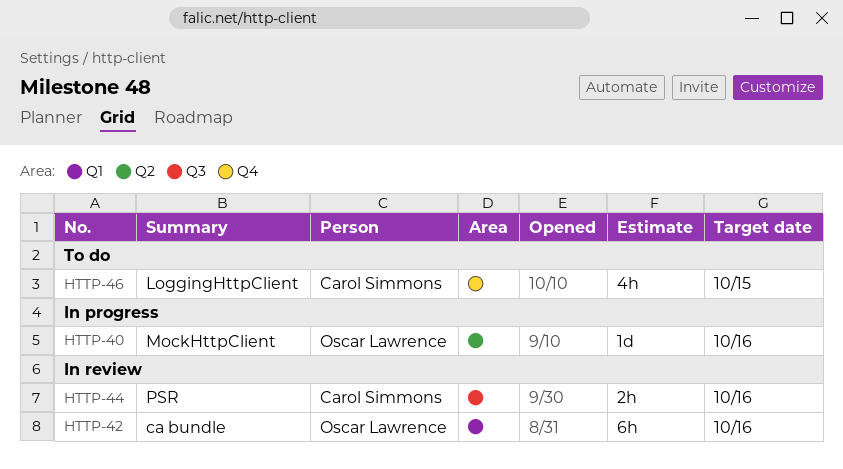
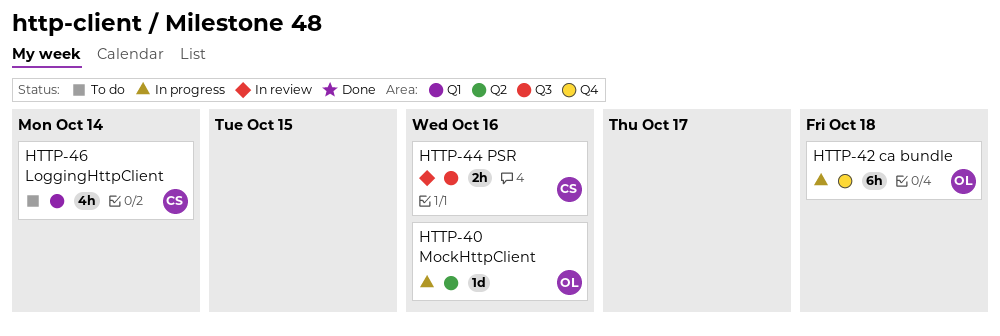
HTTP-42, status: In review -> In progress
HTTP-42, label: Q1 -> Q4
HTTP-42, due: Oct 16 -> Oct 18
HTTP-46, label: Q4 -> Q1
HTTP-46, due: Oct 15 -> Oct 14

